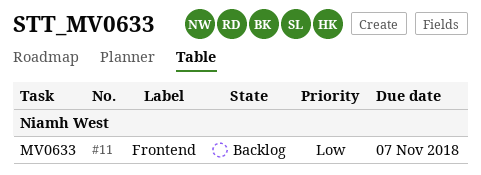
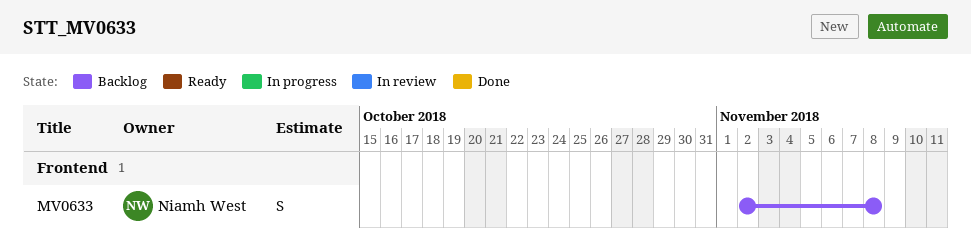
MV0633, due: Nov 7 -> Nov 8

